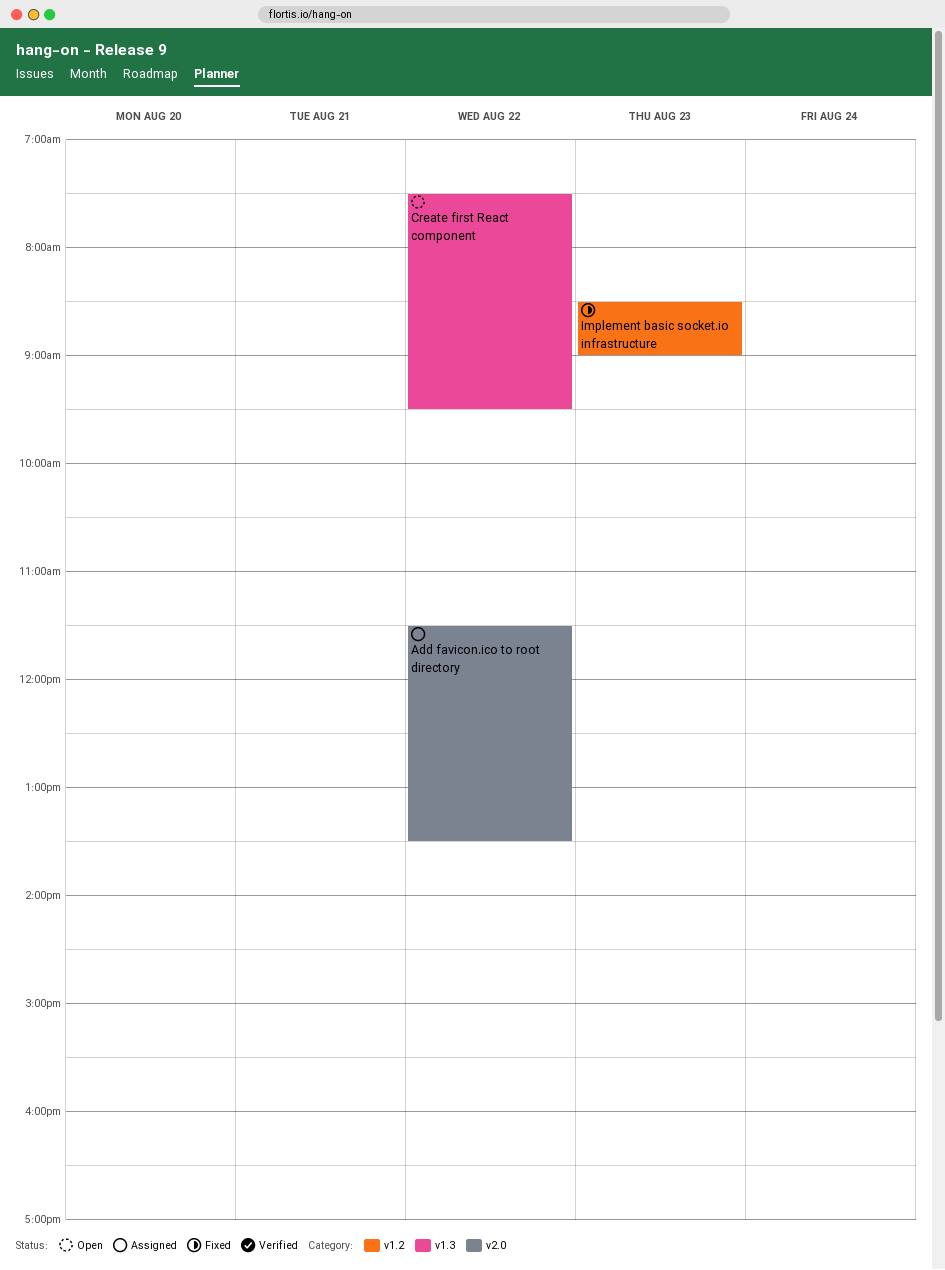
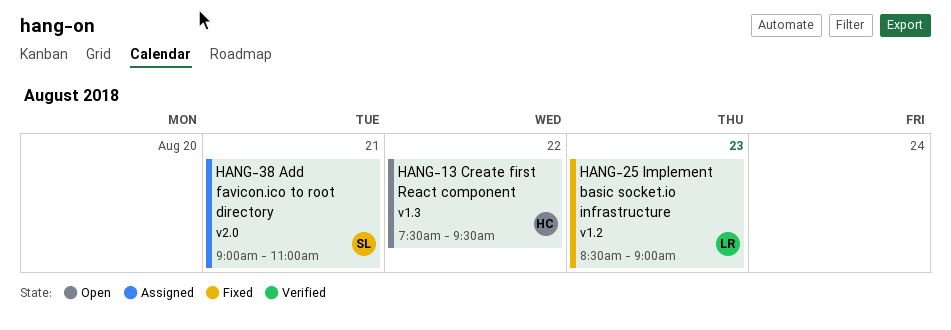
Add favicon.ico to root directory, day: Aug 22 -> Aug 21
Add favicon.ico to root directory, begins: 11:30 -> 09:00
Add favicon.ico to root directory, ends: 13:30 -> 11:00

